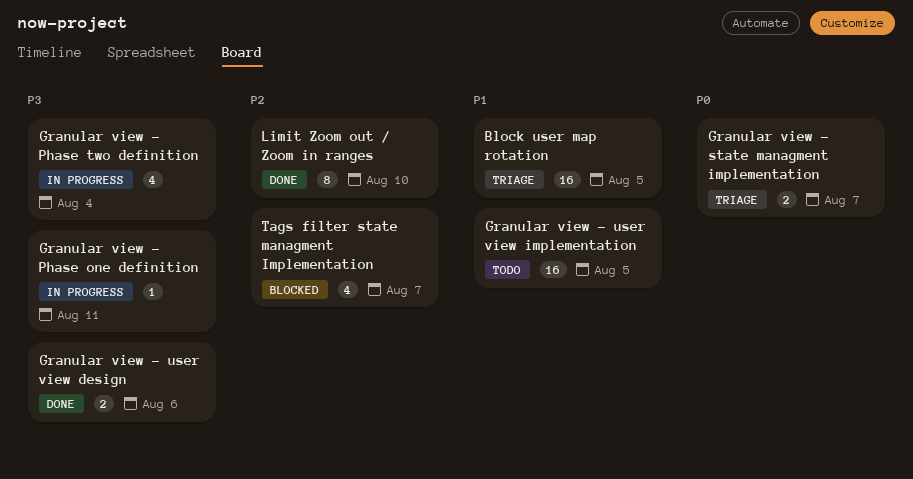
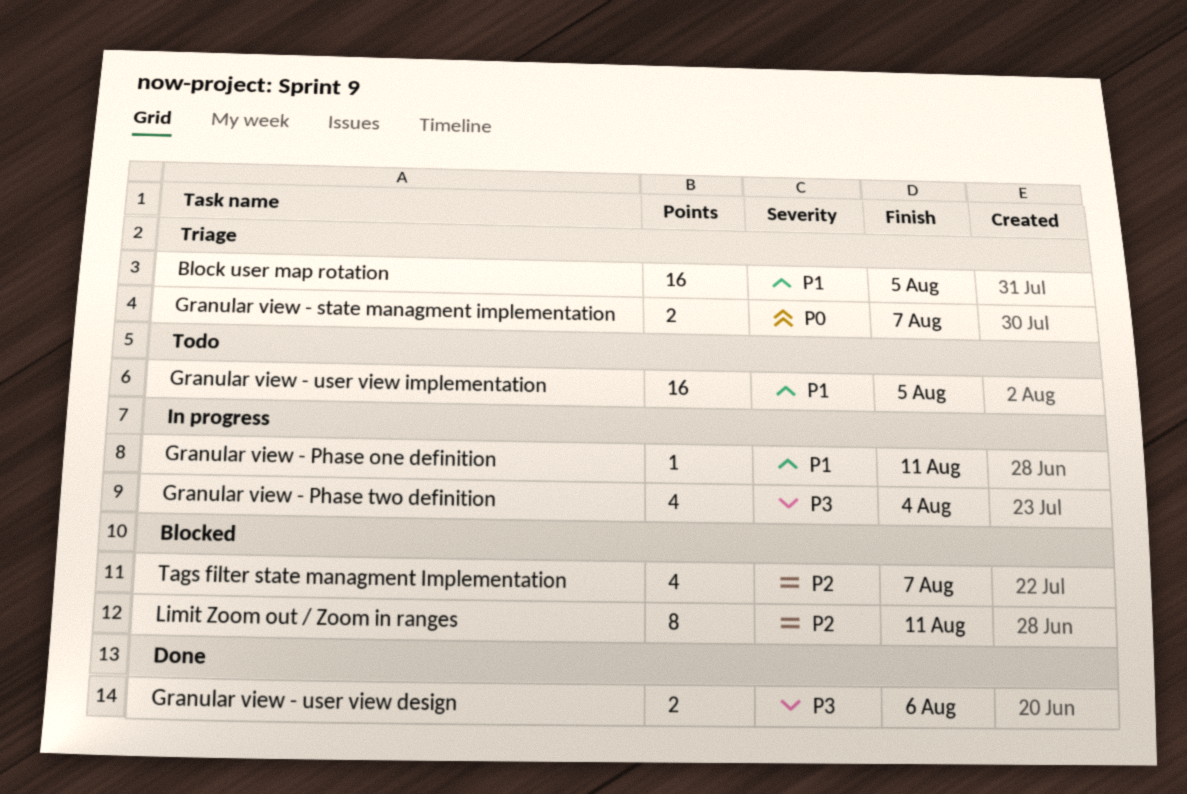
Granular view - Phase one definition, priority: P3 -> P1
Limit Zoom out / Zoom in ranges, status: Done -> Blocked
Limit Zoom out / Zoom in ranges, due: Aug 10 -> Aug 11

